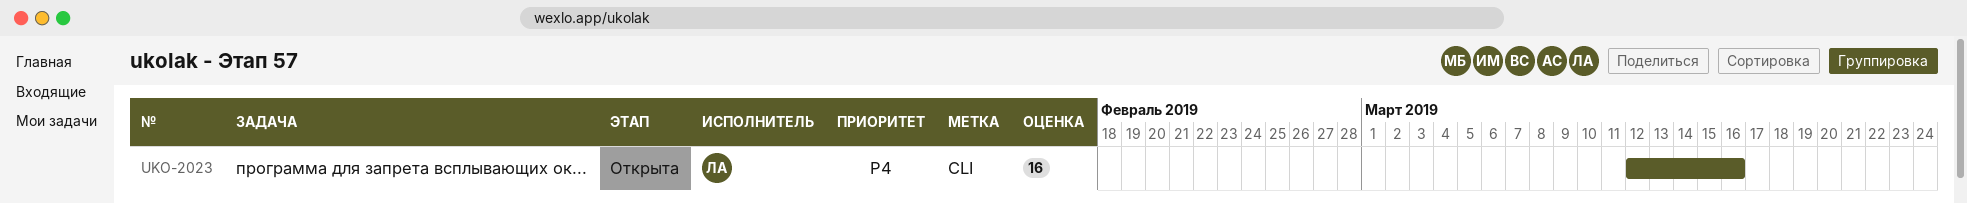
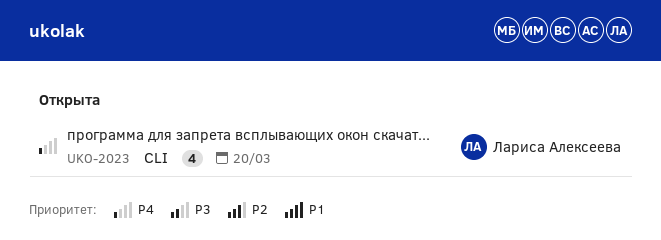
UKO-2023, estimate: 16 -> 4
UKO-2023, due: Mar 16 -> Mar 20

